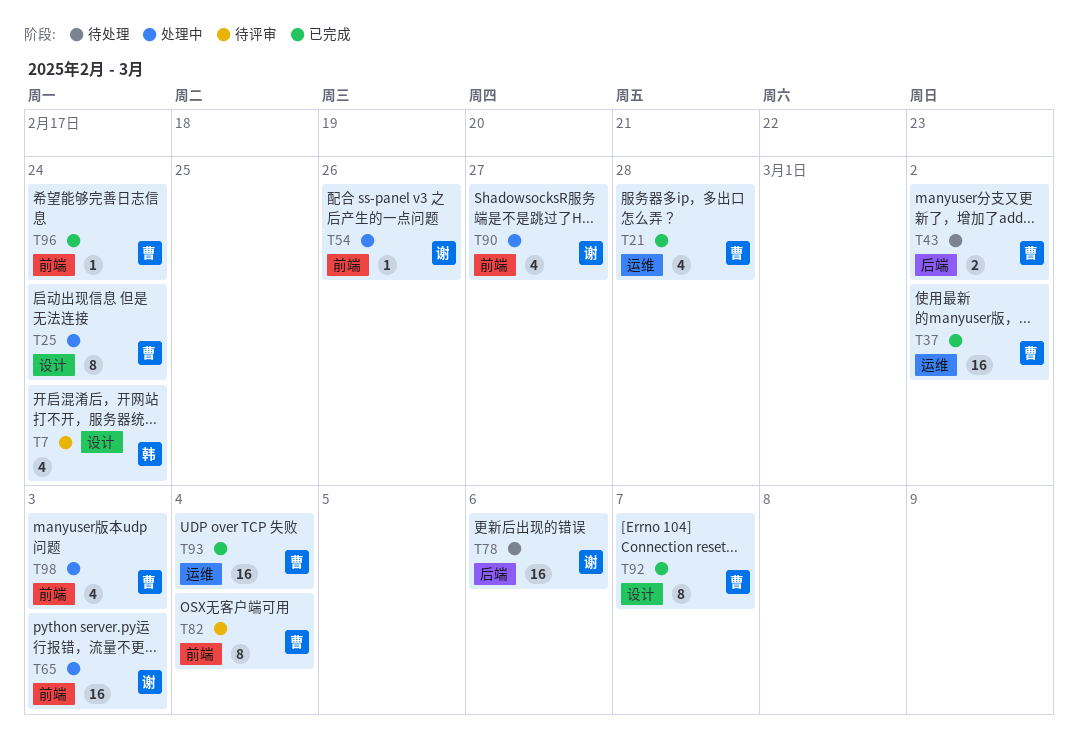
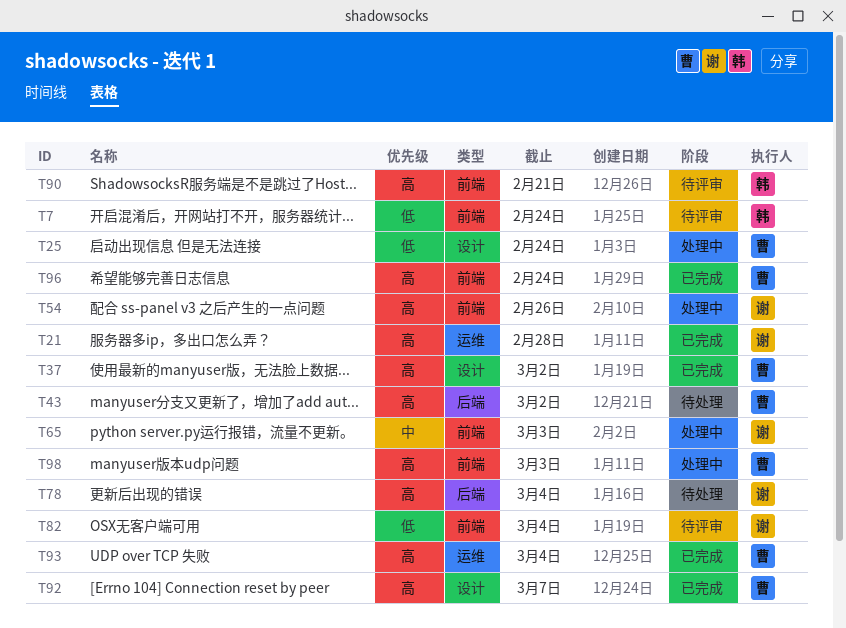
T7, label: 设计 -> 前端
T21, owner: 曹 -> 谢
T37, label: 运维 -> 设计
T78, due: Mar 6 -> Mar 4
T82, owner: 曹 -> 谢
T90, status: 处理中 -> 待评审
T90, owner: 谢 -> 韩
T90, due: Feb 27 -> Feb 21

